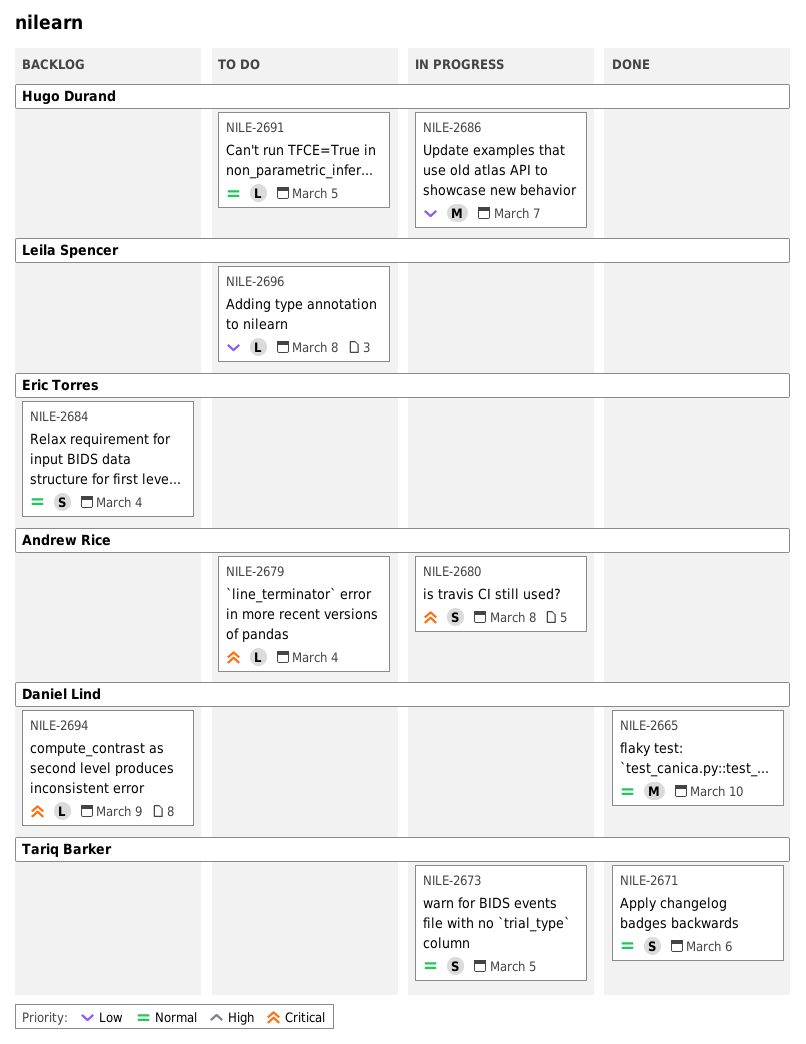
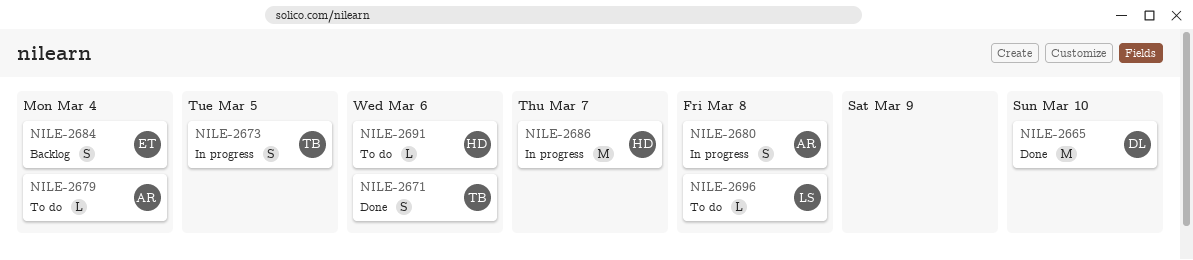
NILE-2691, due: Mar 5 -> Mar 6
NILE-2694: present -> none

